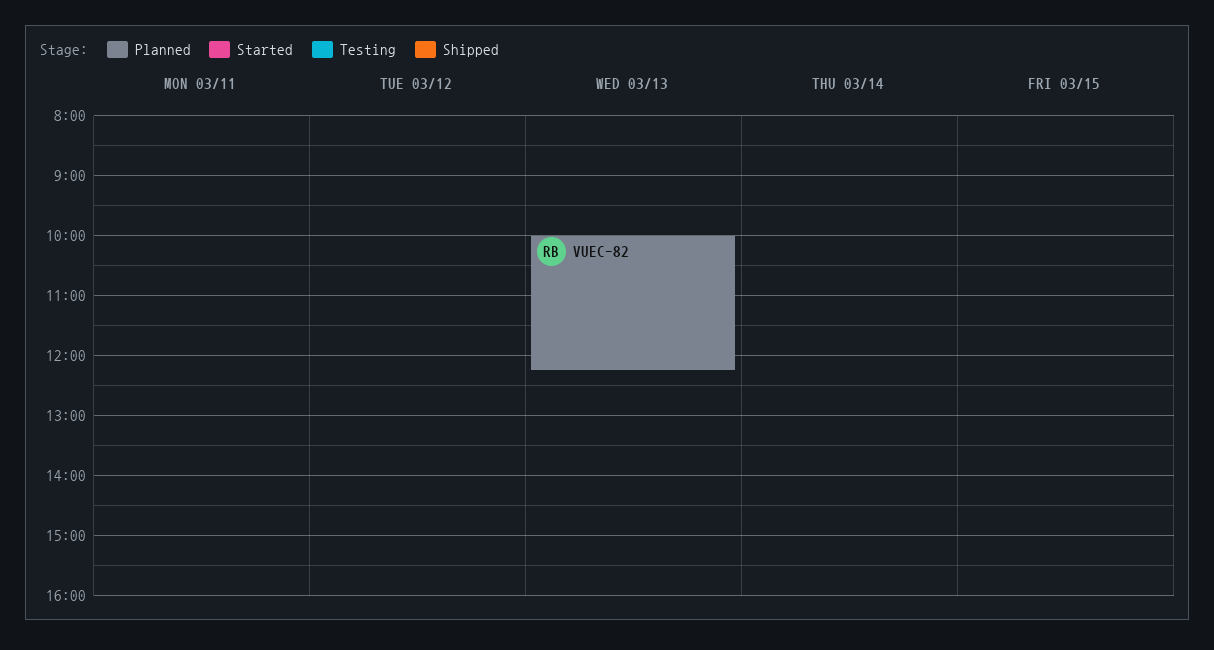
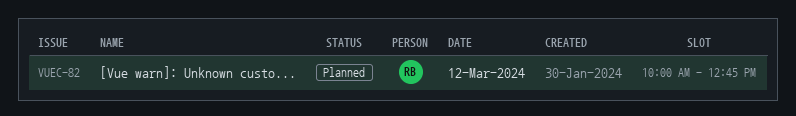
VUEC-82, day: Mar 13 -> Mar 12
VUEC-82, ends: 12:15 -> 12:45

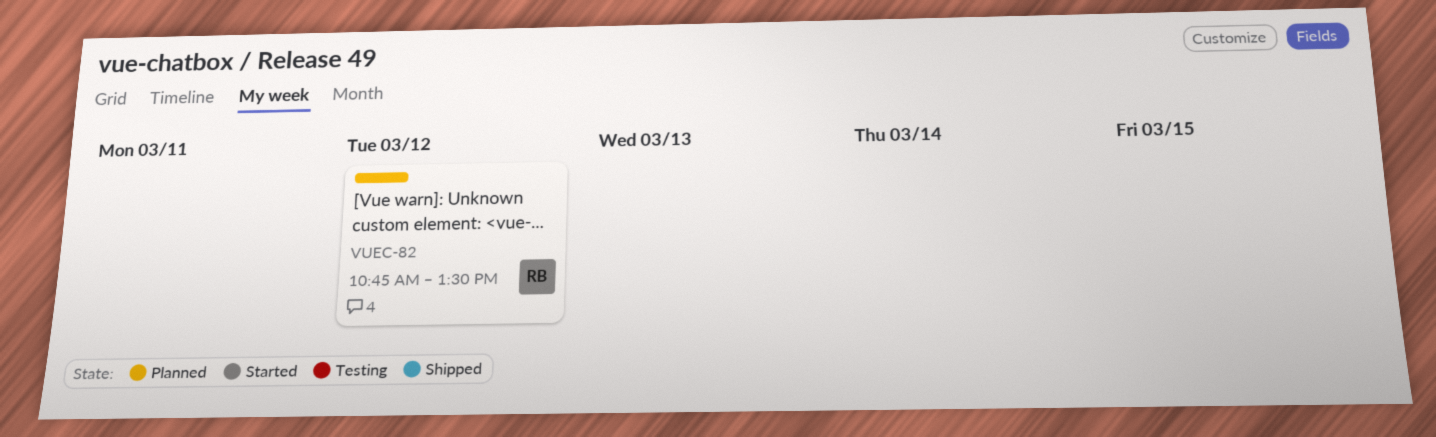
VUEC-82, begins: 10:00 -> 10:45
VUEC-82, ends: 12:45 -> 13:30

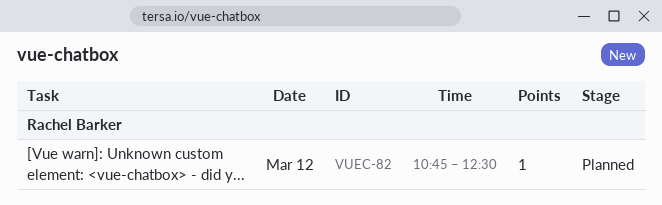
VUEC-82, ends: 13:30 -> 12:30

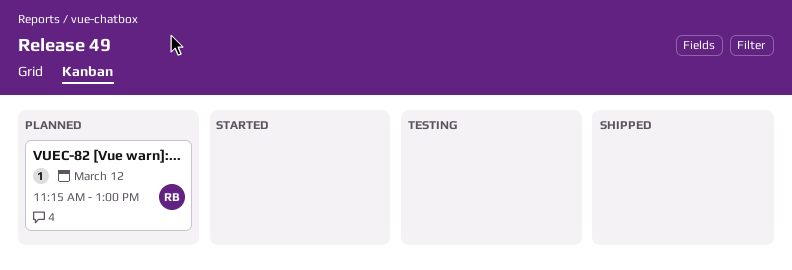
VUEC-82, begins: 10:45 -> 11:15
VUEC-82, ends: 12:30 -> 13:00

